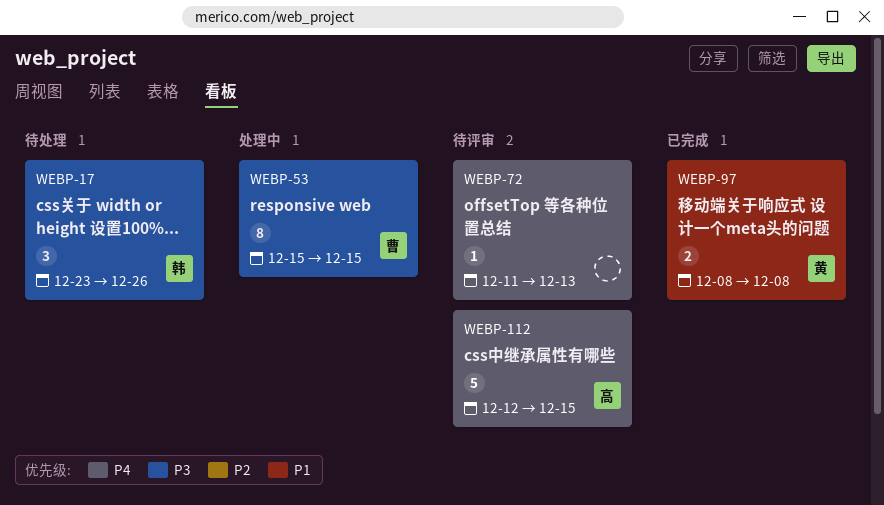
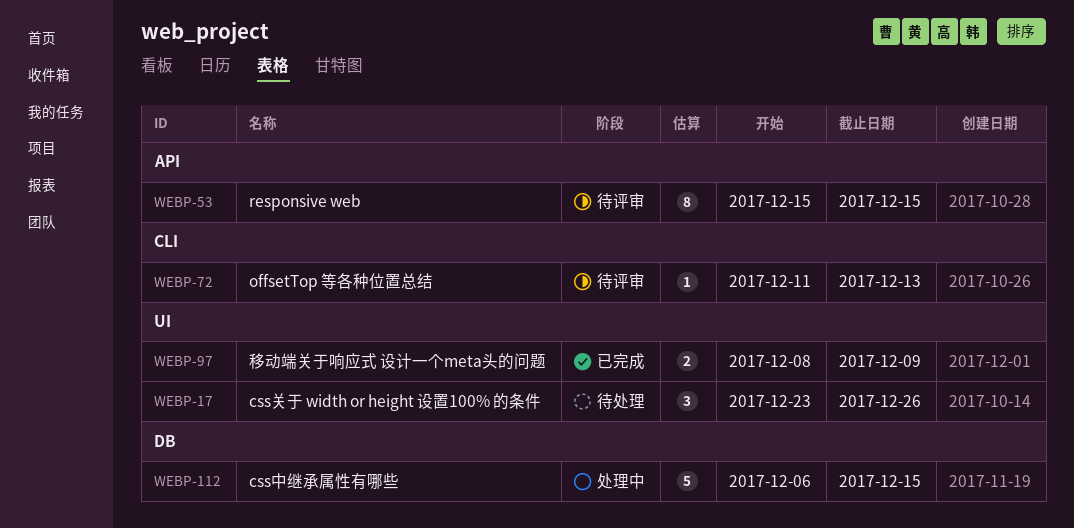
WEBP-53, status: 处理中 -> 待评审
WEBP-97, due: Dec 8 -> Dec 9
WEBP-112, status: 待评审 -> 处理中
WEBP-112, start: Dec 12 -> Dec 6

